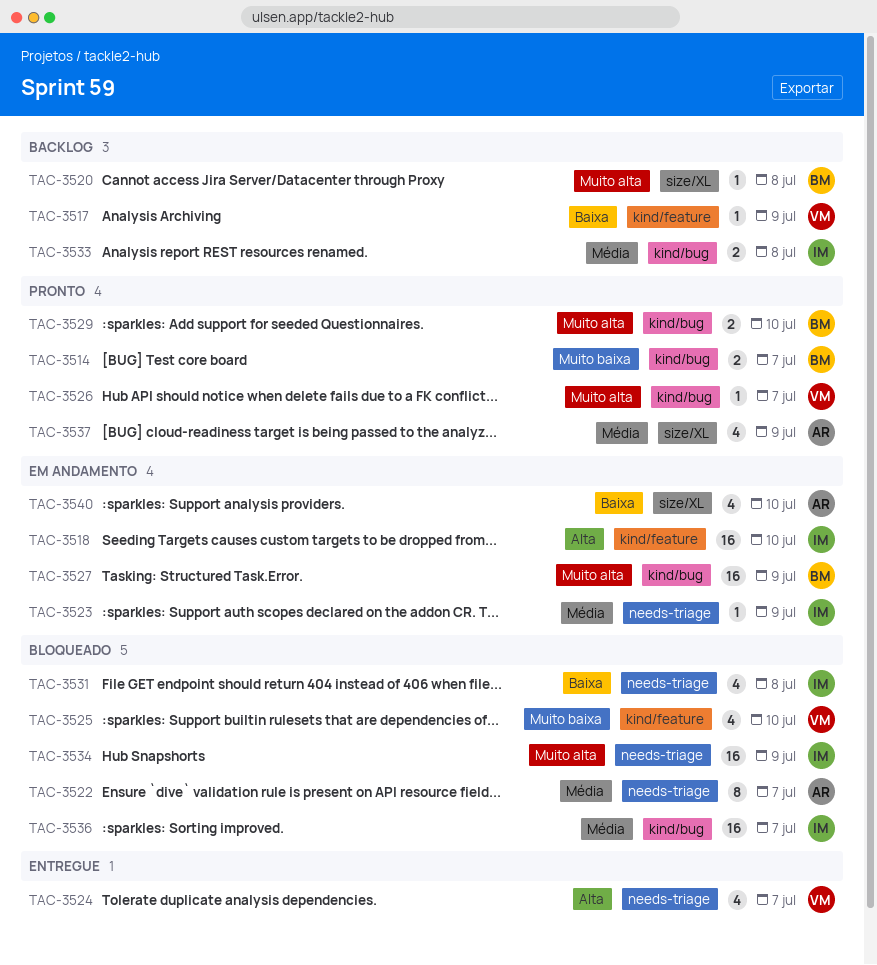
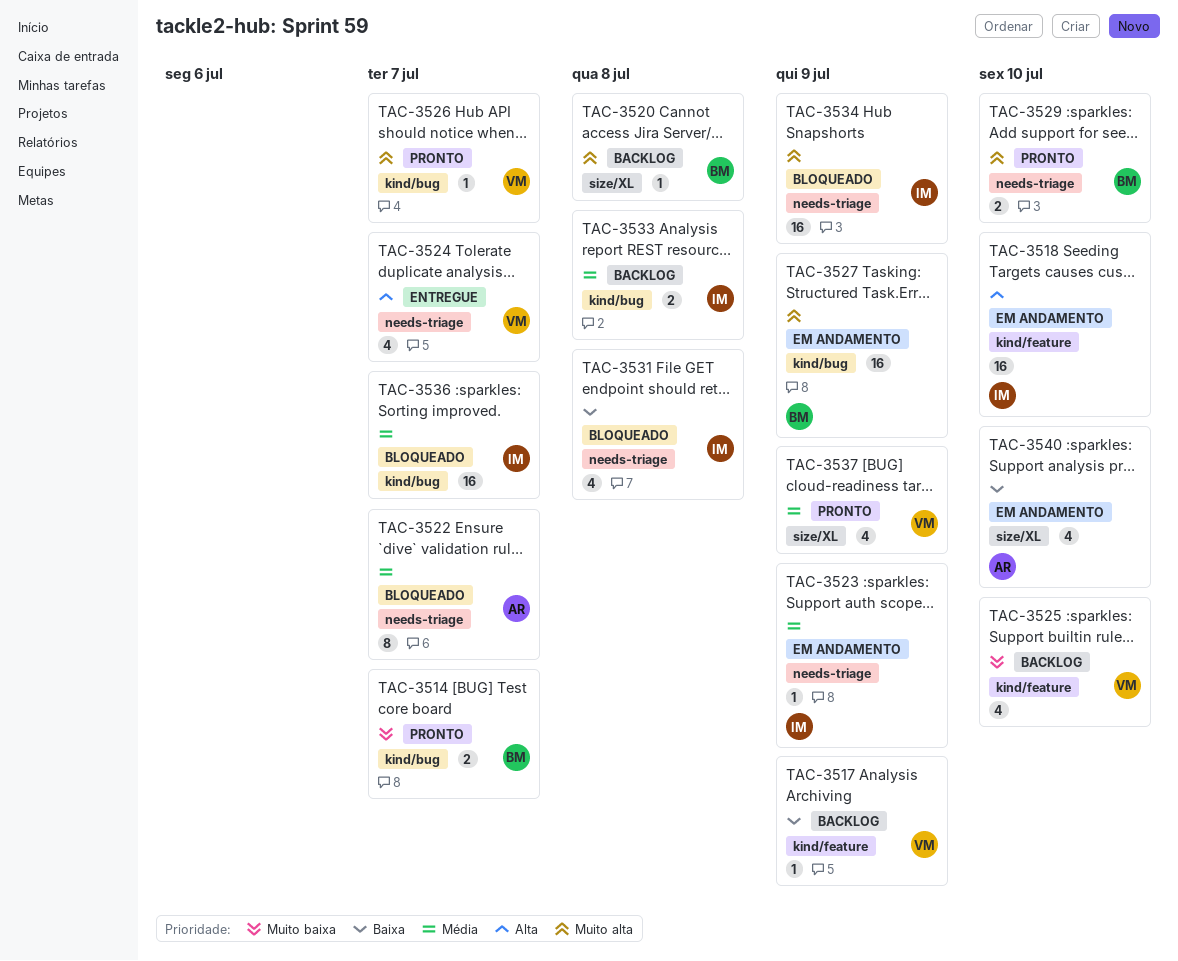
TAC-3525, status: Bloqueado -> Backlog
TAC-3529, label: kind/bug -> needs-triage
TAC-3537, owner: AR -> VM

